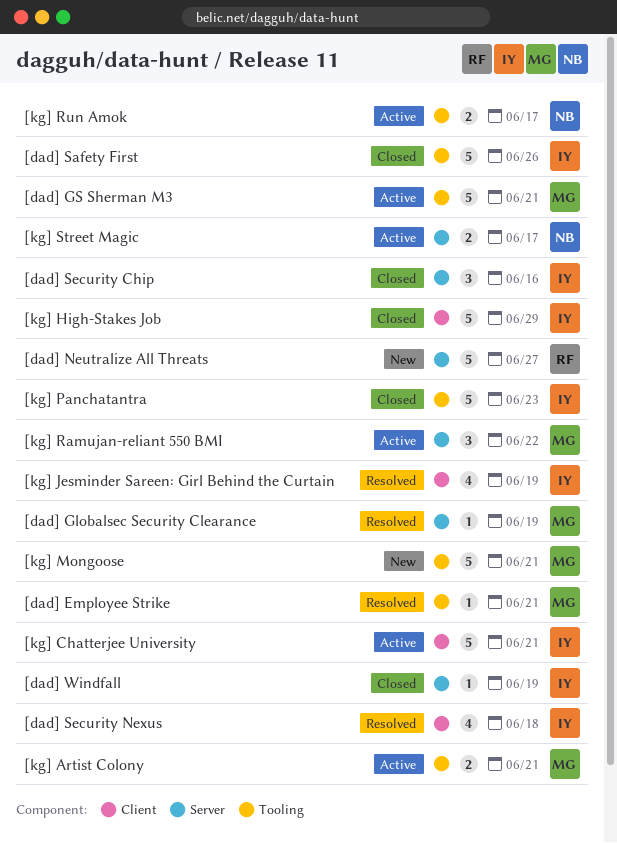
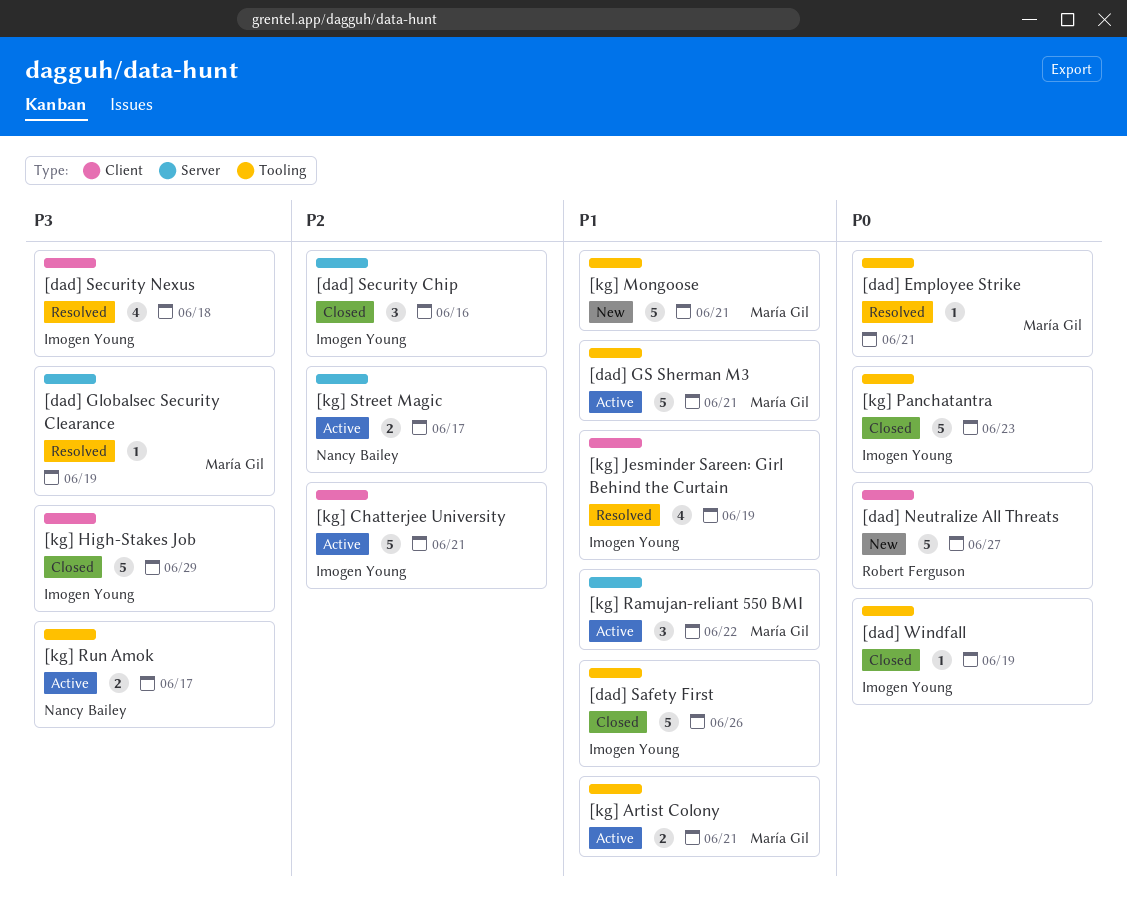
[dad] Neutralize All Threats, label: Server -> Client
[dad] Windfall, label: Server -> Tooling

